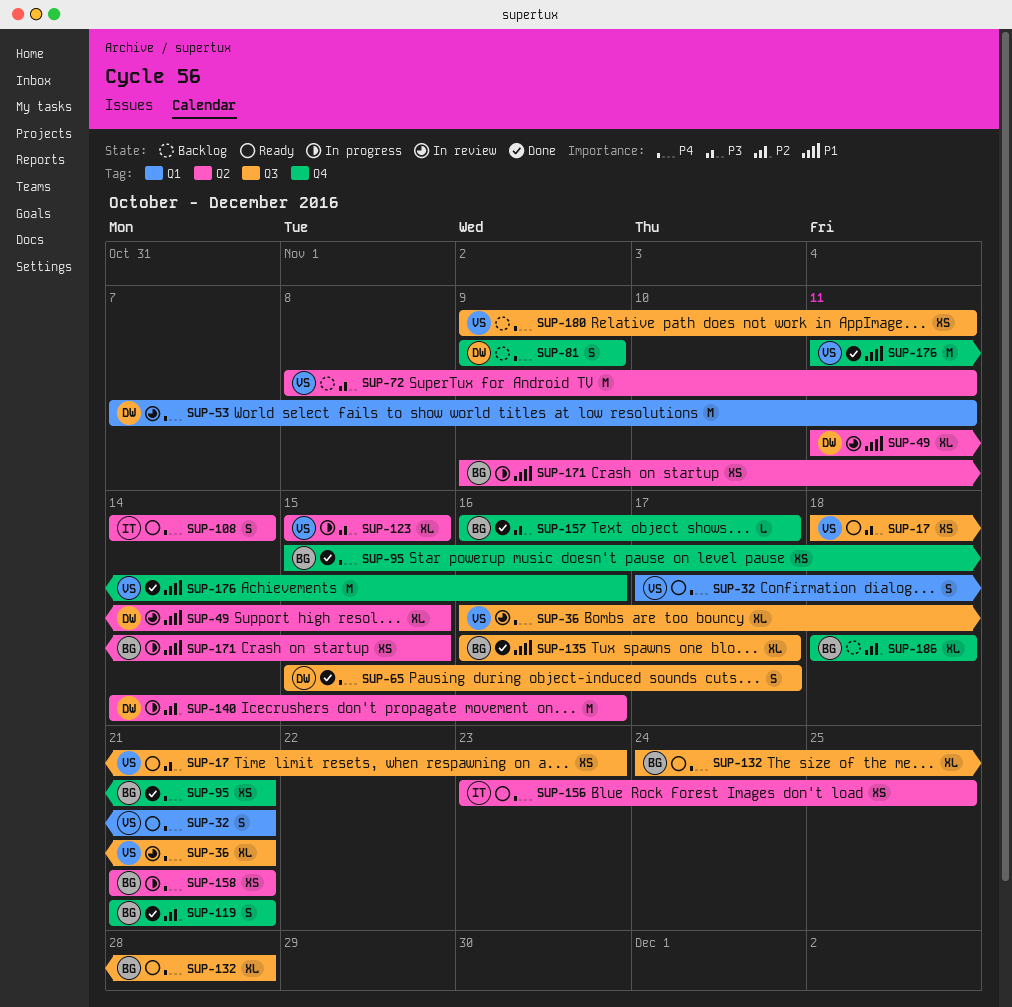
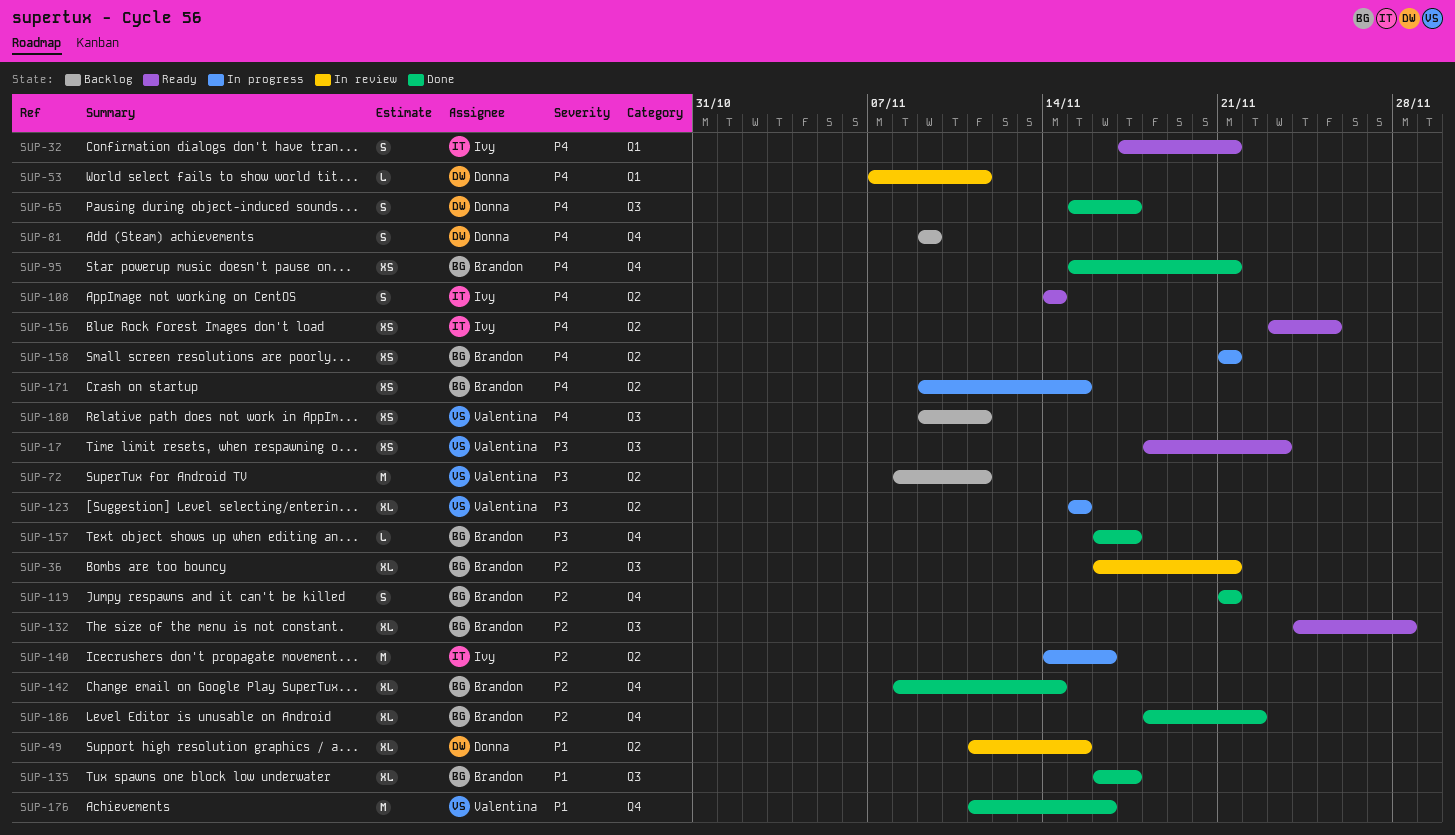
SUP-32, owner: Valentina -> Ivy
SUP-36, owner: Valentina -> Brandon
SUP-36, priority: P4 -> P2
SUP-53, estimate: M -> L
SUP-132, priority: P4 -> P2
SUP-140, owner: Donna -> Ivy
SUP-142: none -> present
SUP-171, priority: P1 -> P4
SUP-186, status: Backlog -> Done
SUP-186, due: Nov 18 -> Nov 22

